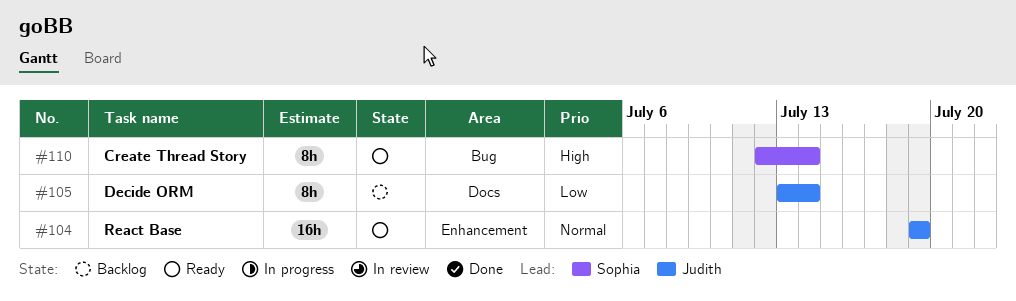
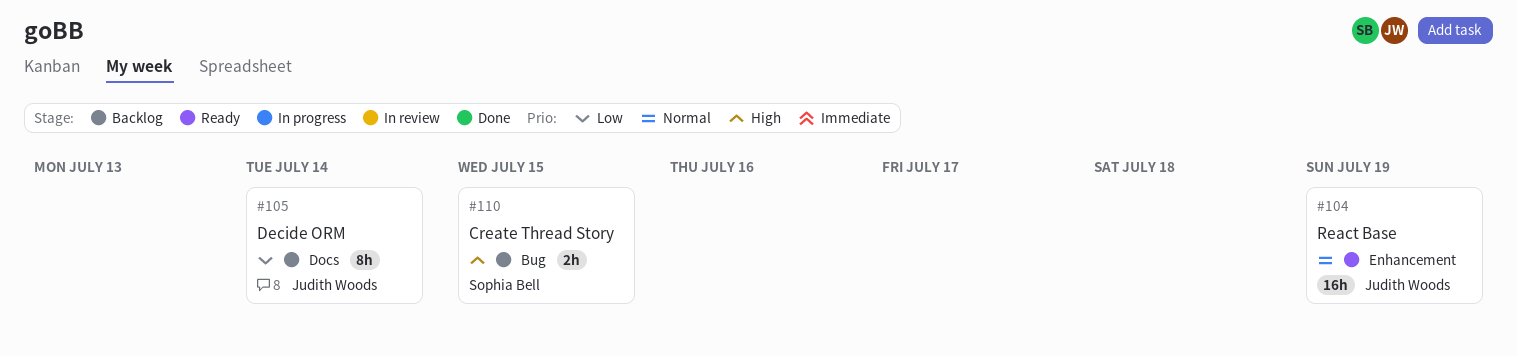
#110, status: Ready -> Backlog
#110, estimate: 8h -> 2h
#110, due: Jul 14 -> Jul 15

